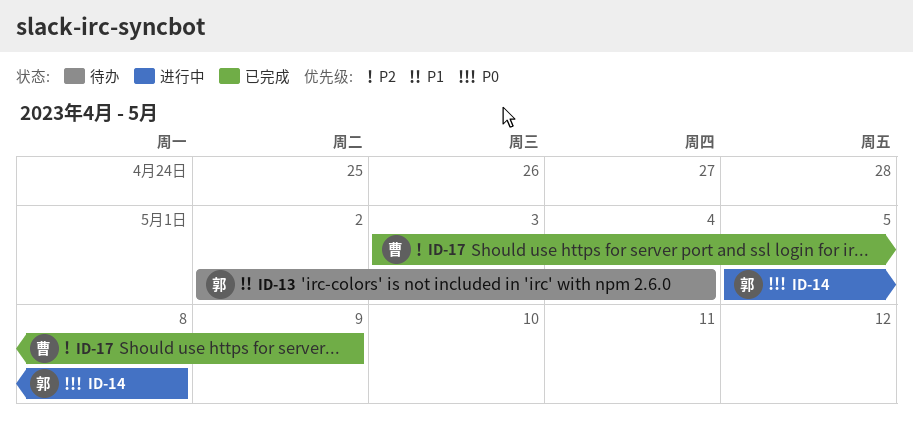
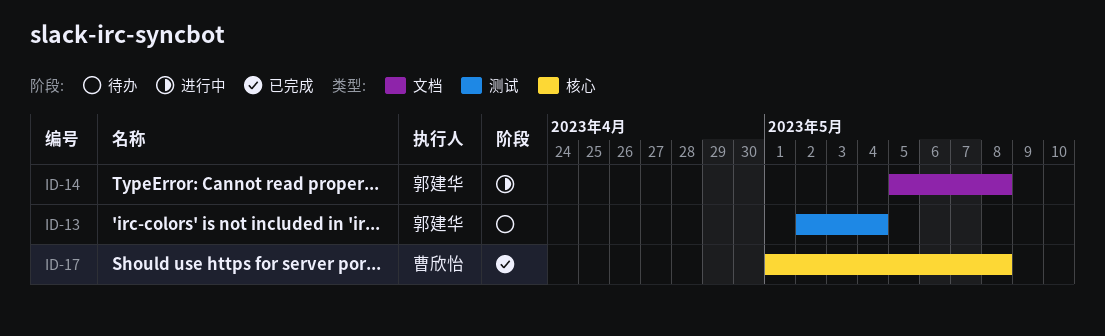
ID-17, start: May 3 -> May 1
ID-17, due: May 9 -> May 8

